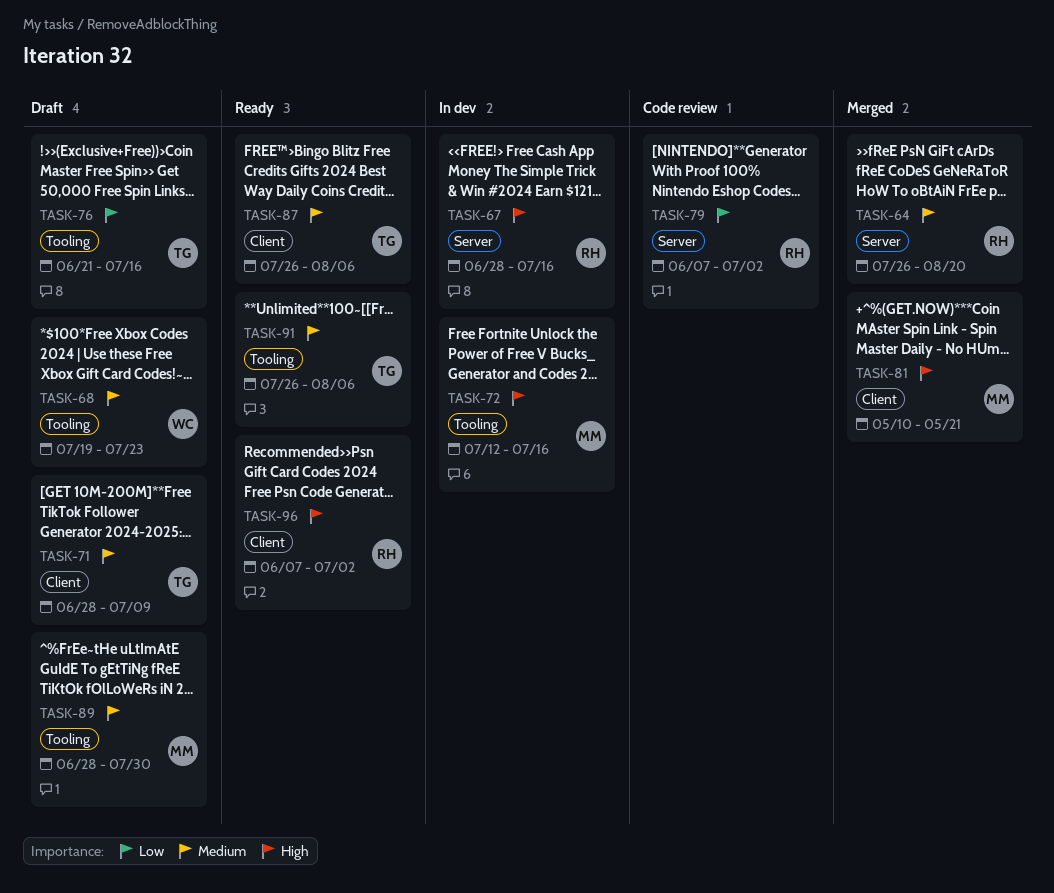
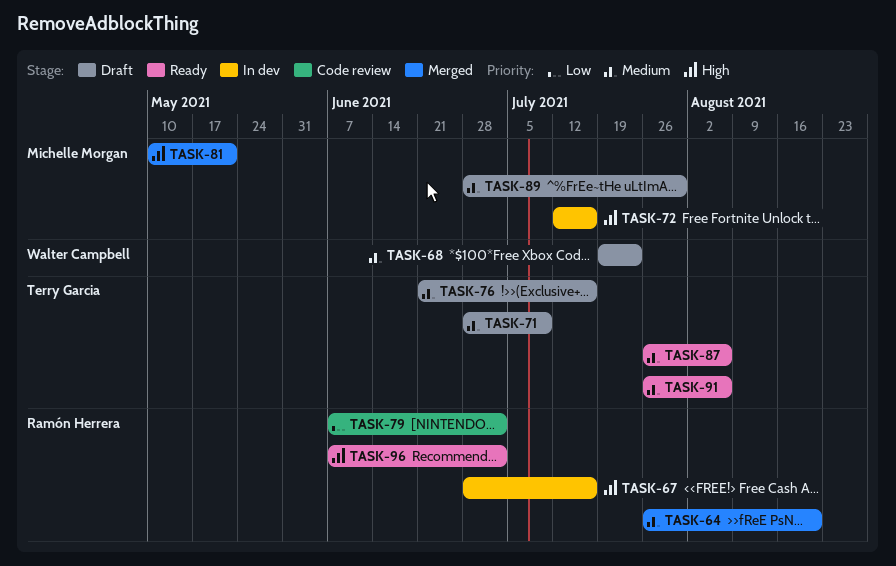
TASK-76, priority: Low -> Medium

